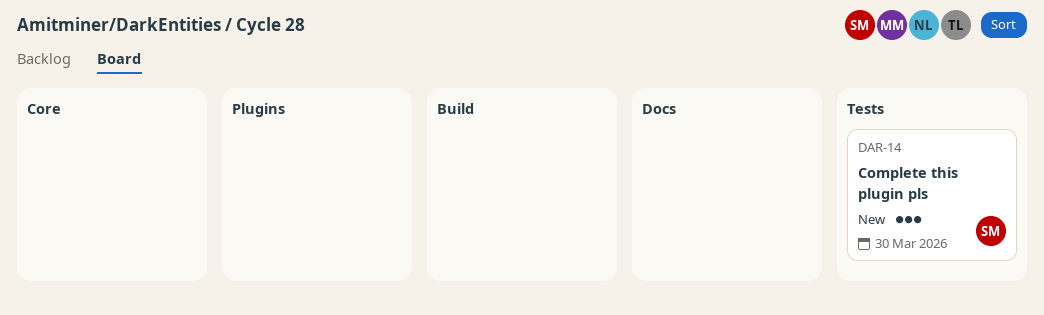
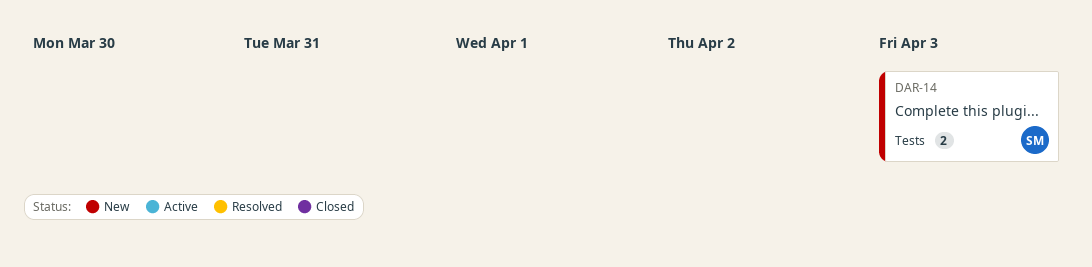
DAR-14, estimate: 3 -> 2
DAR-14, due: Mar 30 -> Apr 3

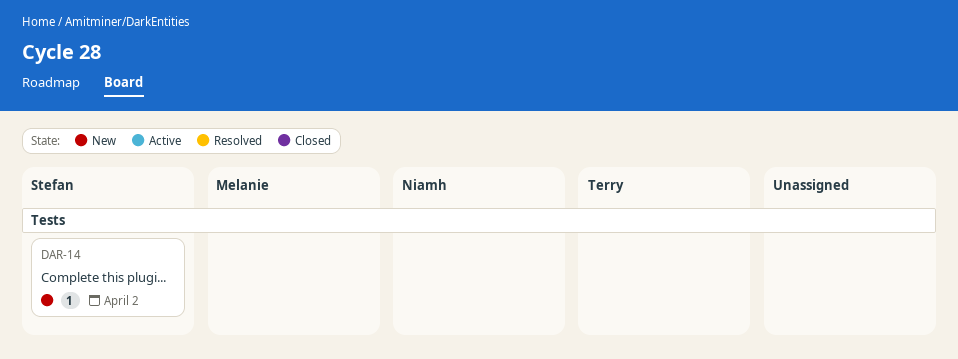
DAR-14, estimate: 2 -> 1
DAR-14, due: Apr 3 -> Apr 2

